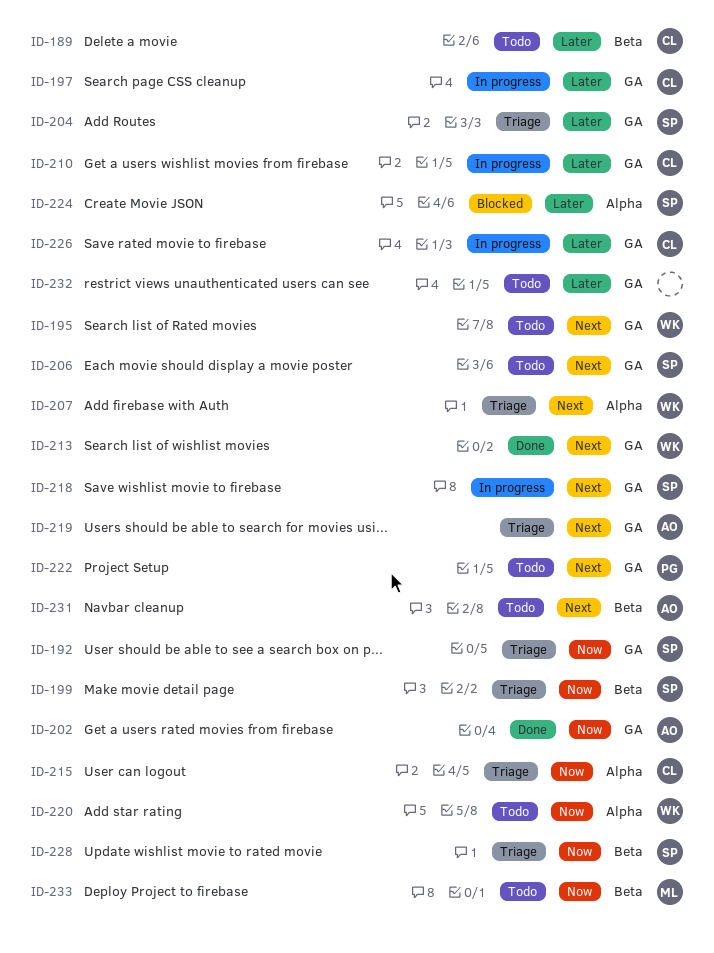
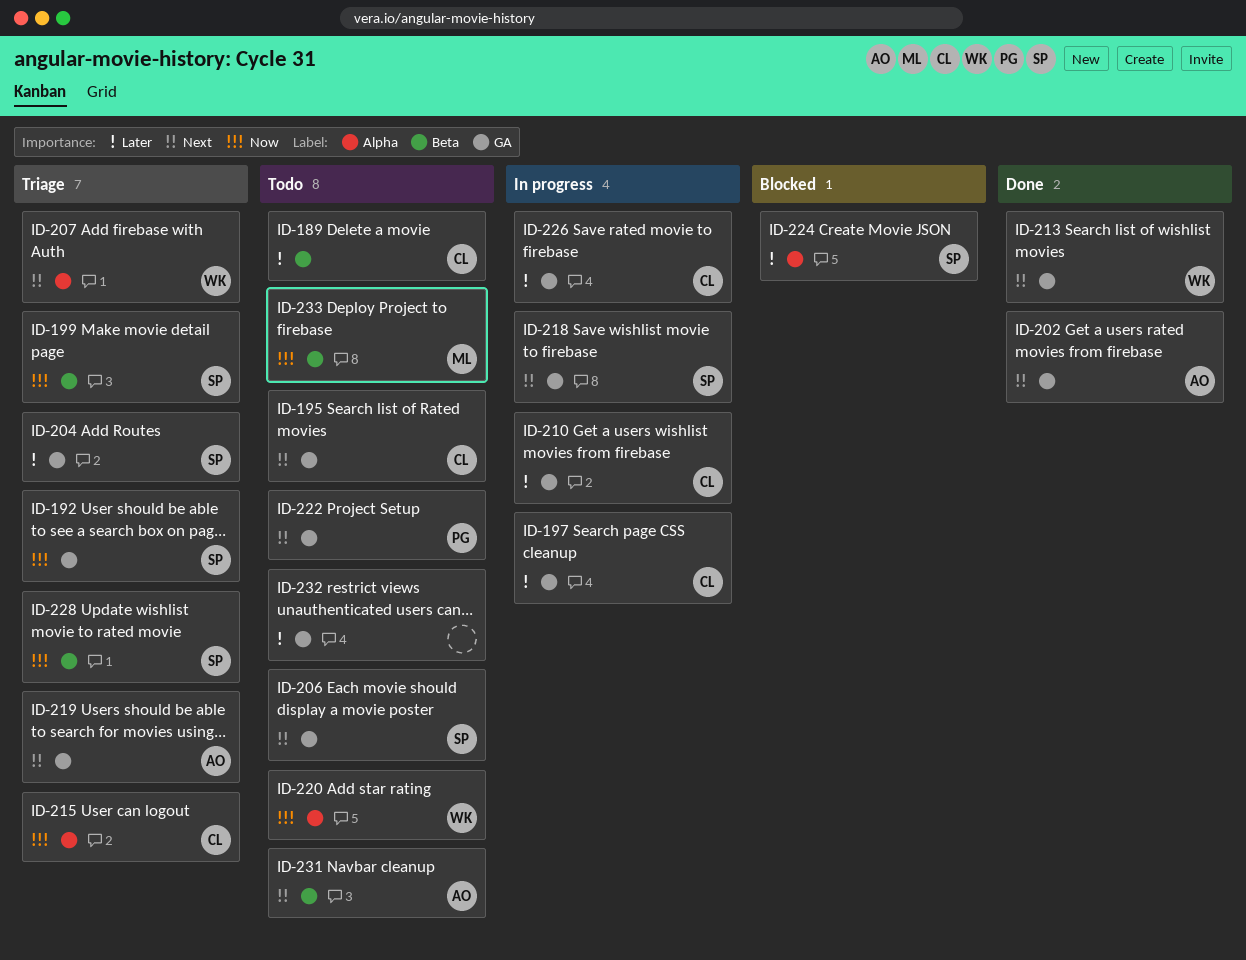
ID-195, owner: WK -> CL
ID-202, priority: Now -> Next

